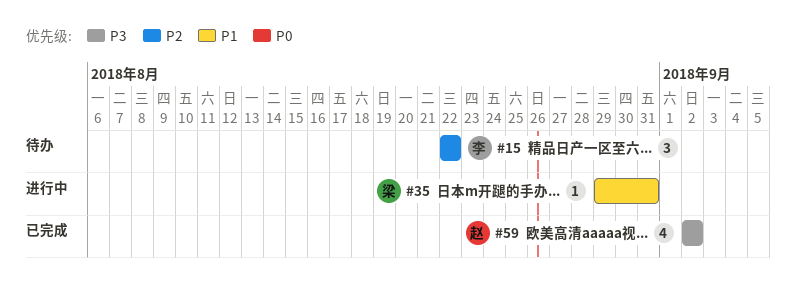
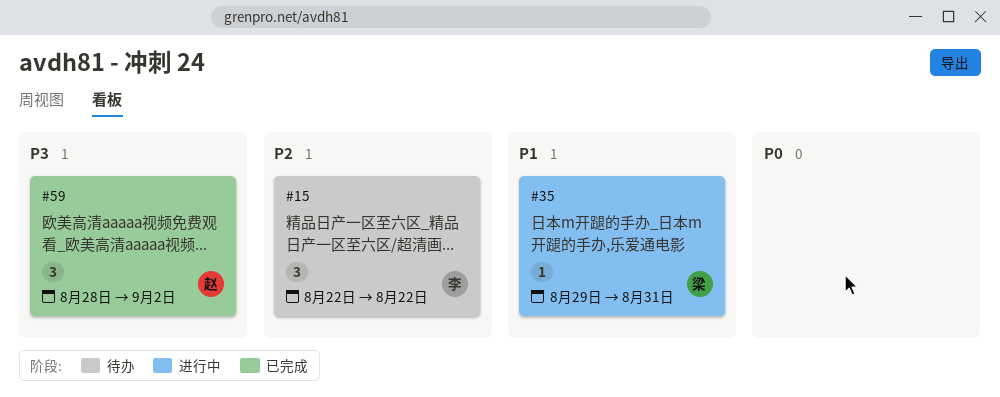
#59, estimate: 4 -> 3
#59, start: Sep 2 -> Aug 28

